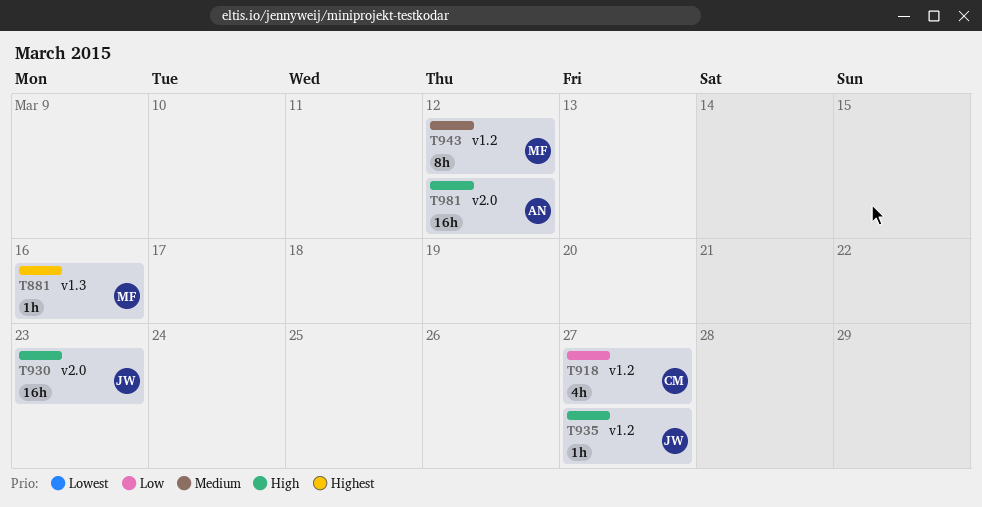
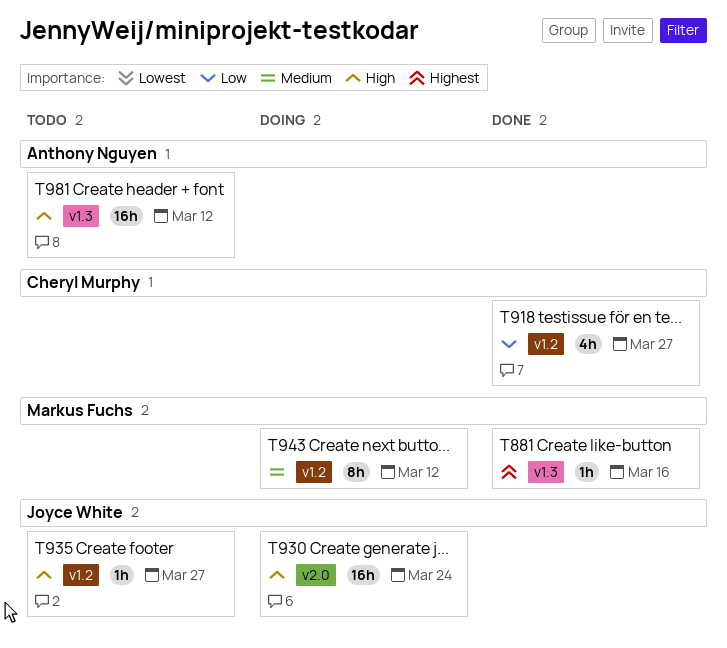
T930, due: Mar 23 -> Mar 24
T981, label: v2.0 -> v1.3

